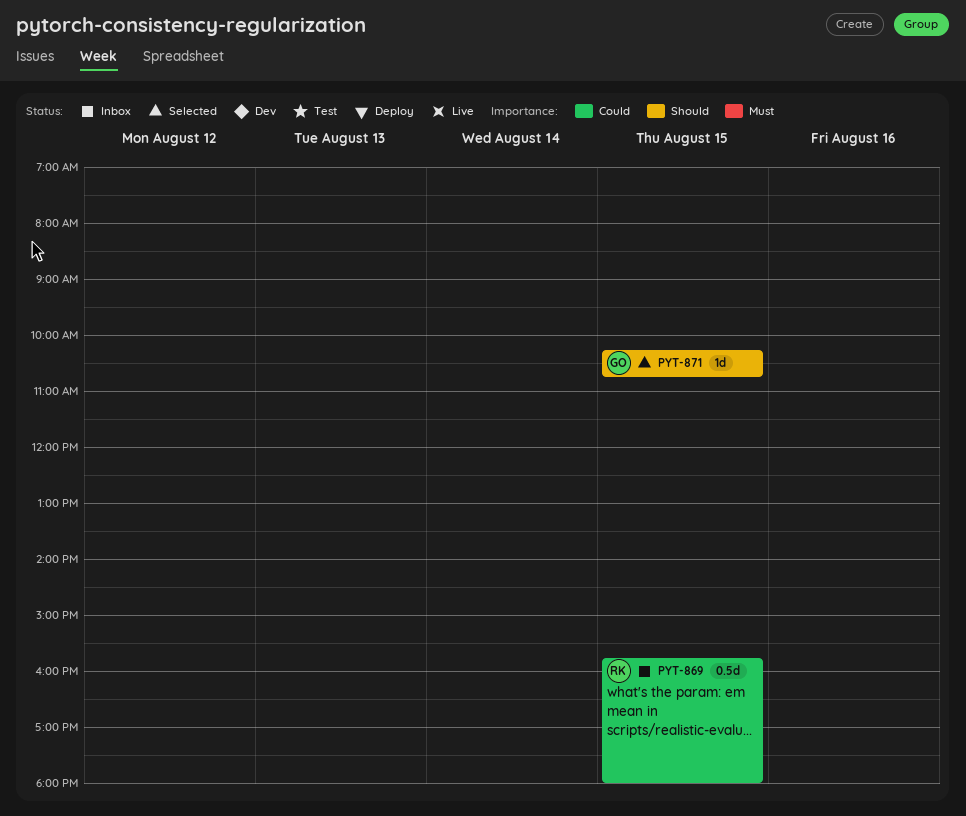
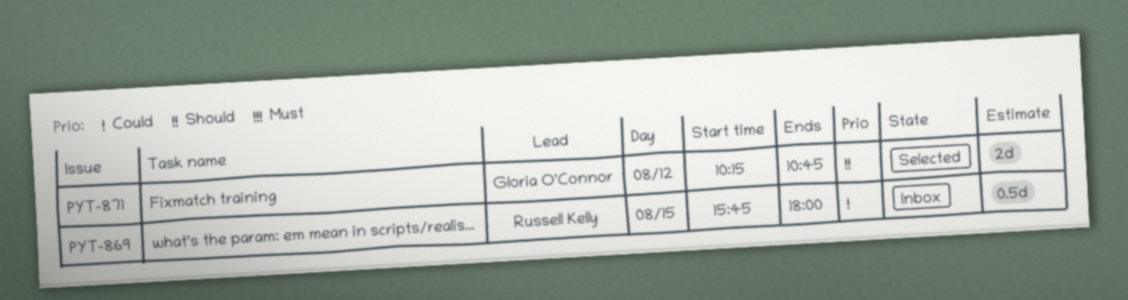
PYT-871, estimate: 1d -> 2d
PYT-871, day: Aug 15 -> Aug 12

